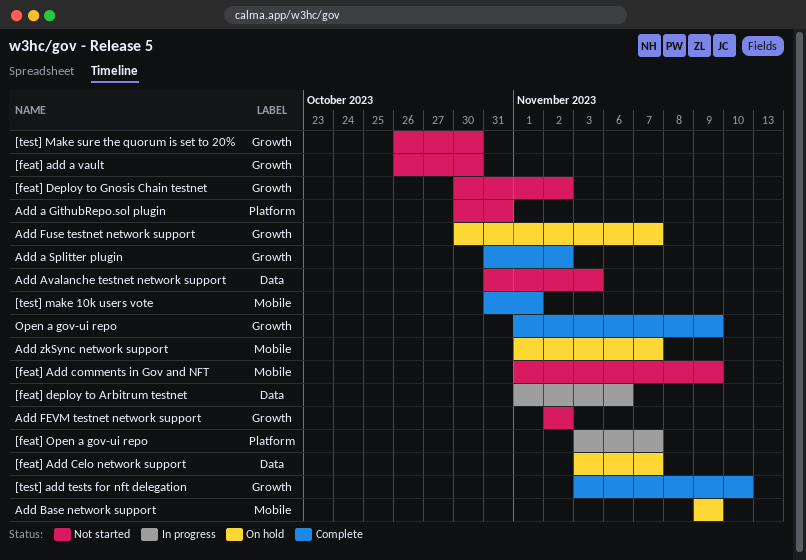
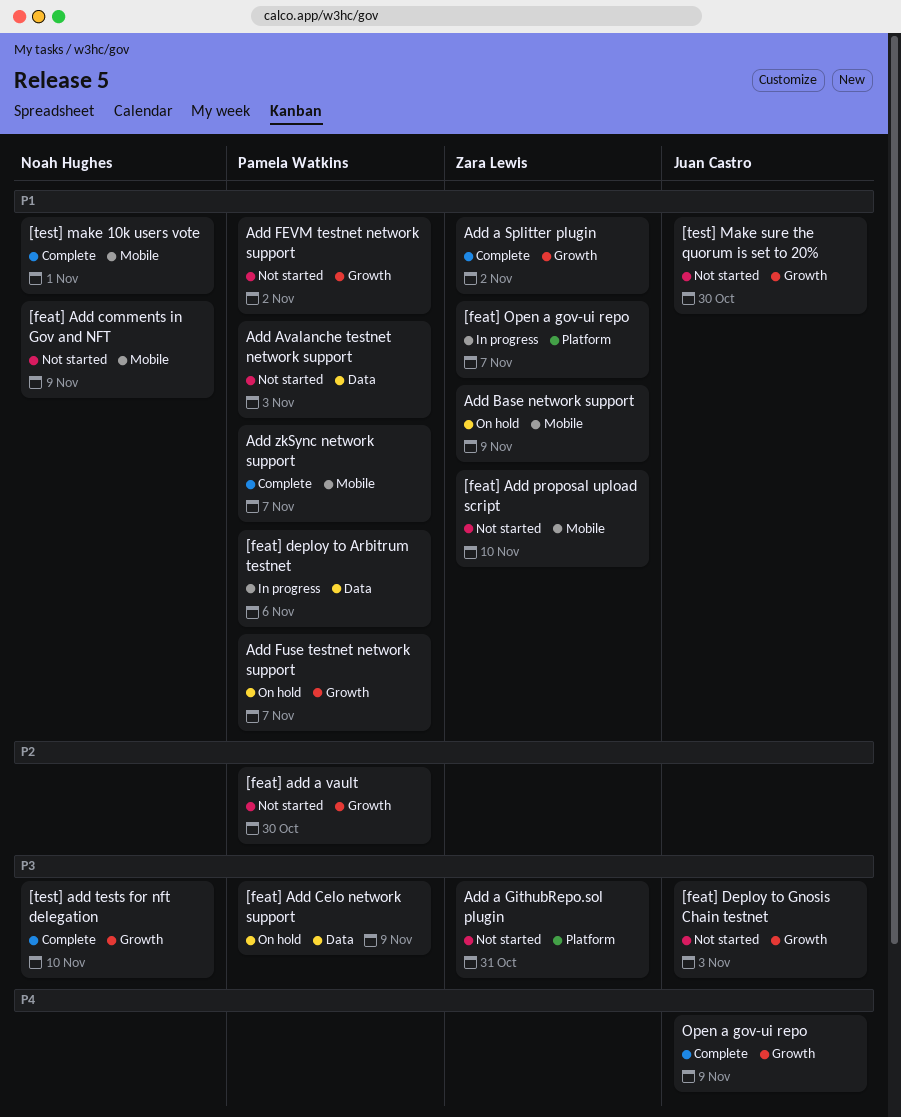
[feat] Add Celo network support, due: Nov 7 -> Nov 9
[feat] Add proposal upload script: none -> present
[feat] Deploy to Gnosis Chain testnet, due: Nov 2 -> Nov 3
Add zkSync network support, status: On hold -> Complete

